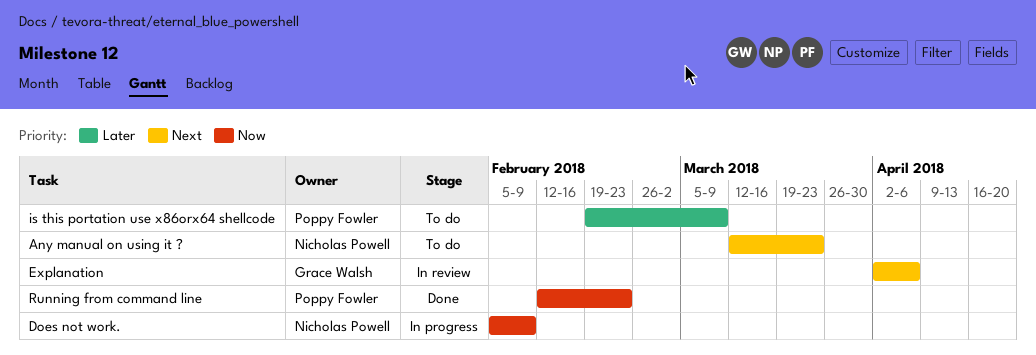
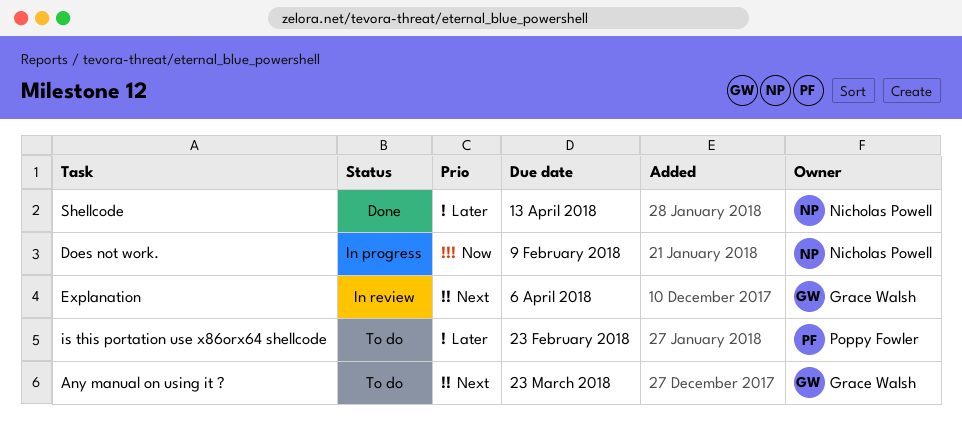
Any manual on using it ?, owner: Nicholas Powell -> Grace Walsh
is this portation use x86orx64 shellcode, due: Mar 9 -> Feb 23
Running from command line: present -> none
Shellcode: none -> present

